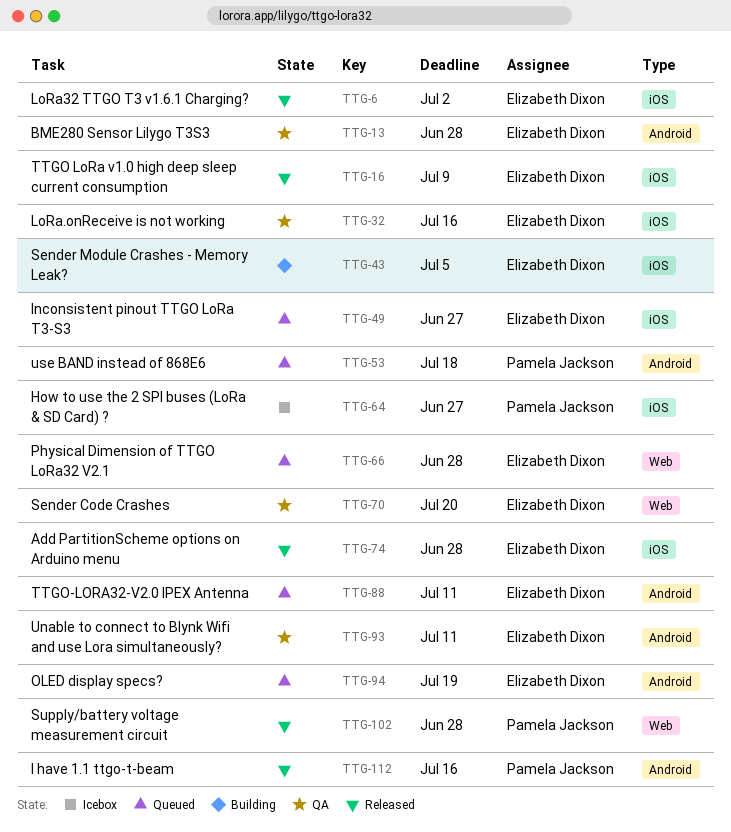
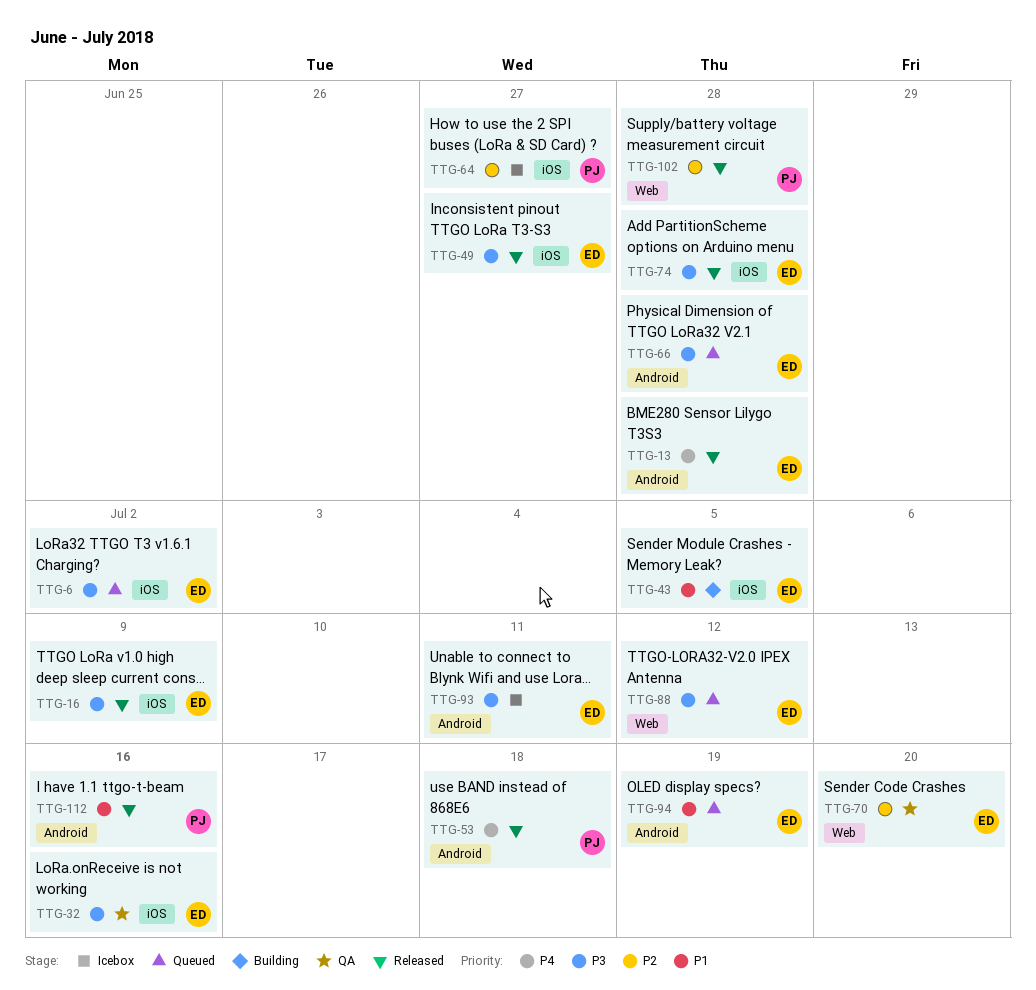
TTG-6, status: Released -> Queued
TTG-13, status: QA -> Released
TTG-49, status: Queued -> Released
TTG-53, status: Queued -> Released
TTG-66, label: Web -> Android
TTG-88, label: Android -> Web
TTG-88, due: Jul 11 -> Jul 12
TTG-93, status: QA -> Icebox

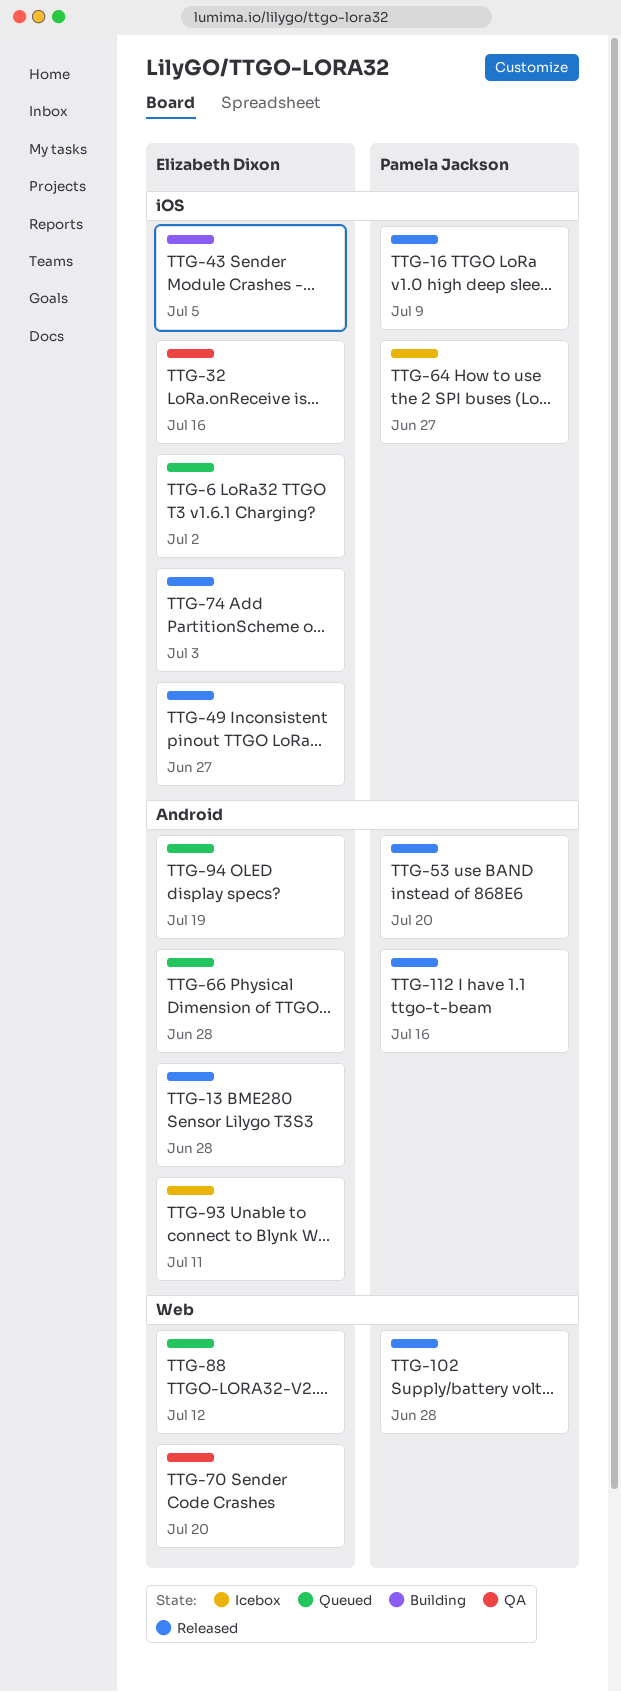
TTG-16, owner: Elizabeth Dixon -> Pamela Jackson
TTG-53, due: Jul 18 -> Jul 20
TTG-74, due: Jun 28 -> Jul 3

